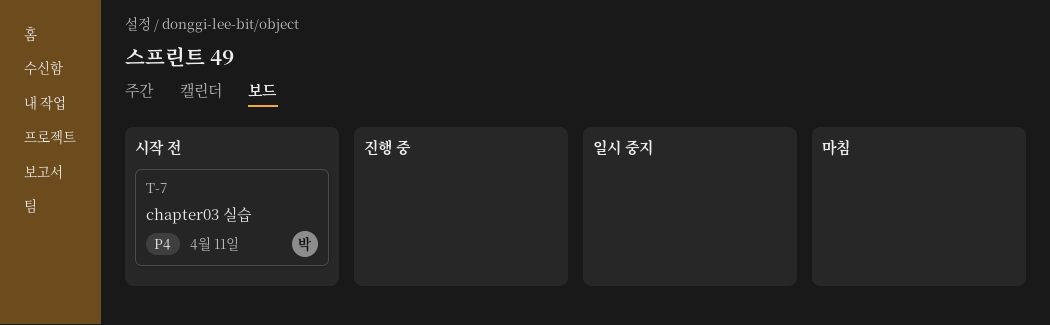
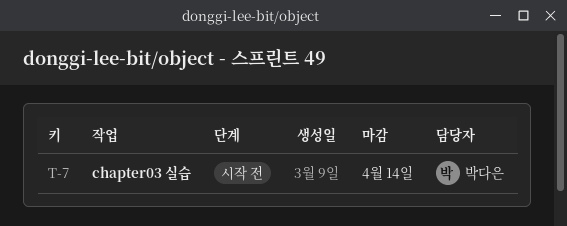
T-7, due: Apr 11 -> Apr 14

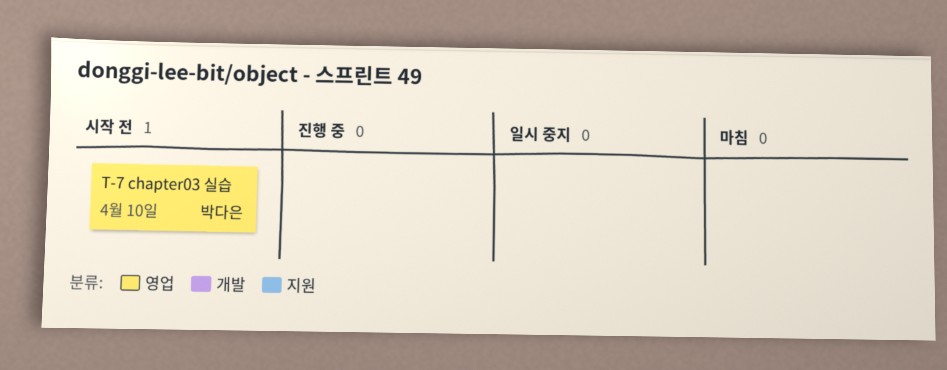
T-7, due: Apr 14 -> Apr 10

